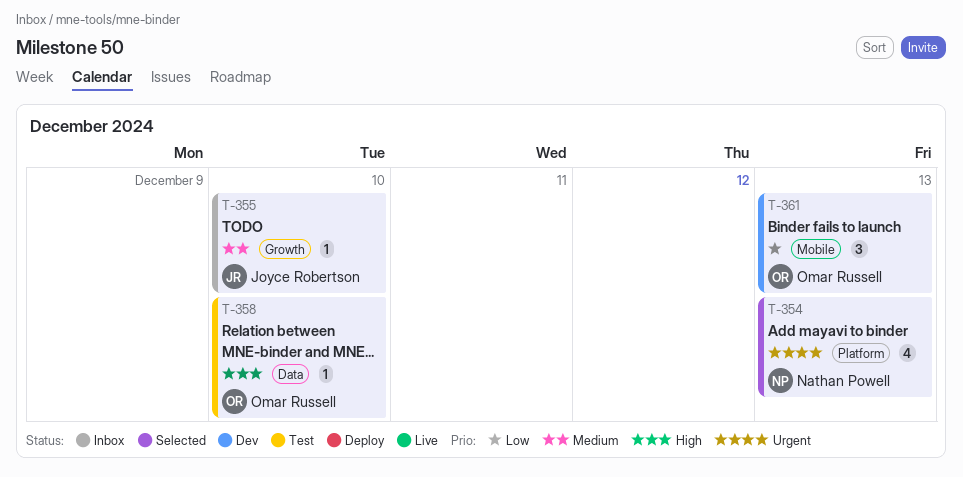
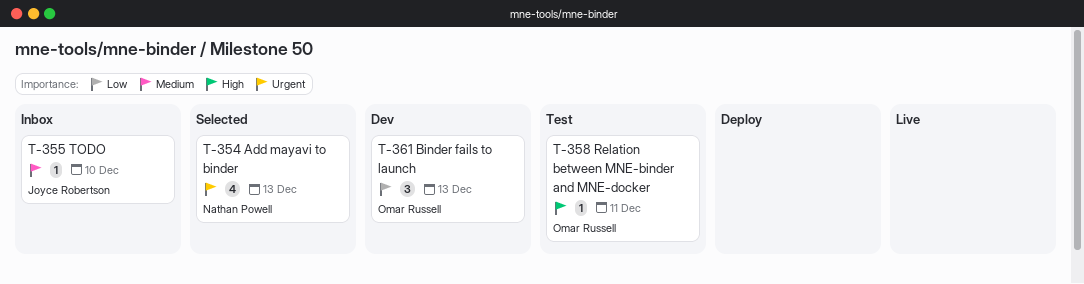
T-358, due: Dec 10 -> Dec 11

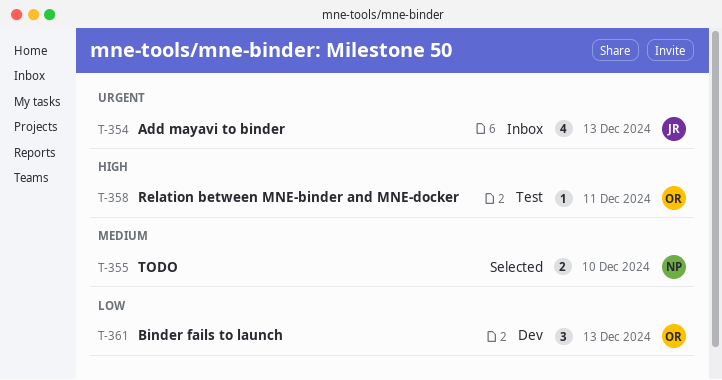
T-354, status: Selected -> Inbox
T-354, owner: Nathan Powell -> Joyce Robertson
T-355, status: Inbox -> Selected
T-355, owner: Joyce Robertson -> Nathan Powell
T-355, estimate: 1 -> 2

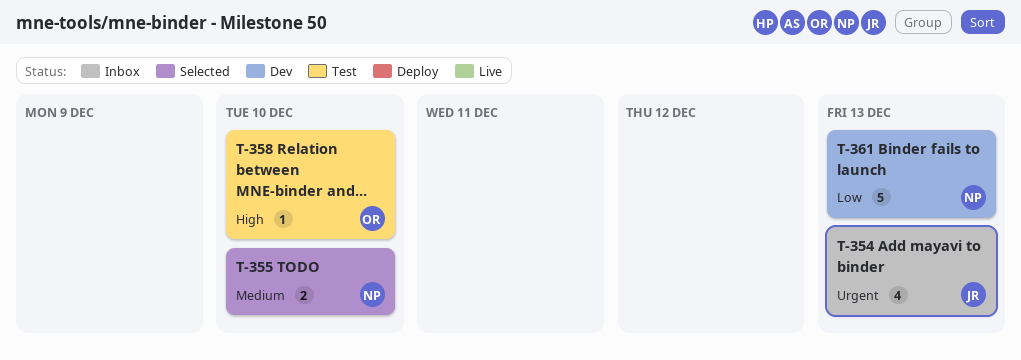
T-358, due: Dec 11 -> Dec 10
T-361, owner: OR -> NP
T-361, estimate: 3 -> 5

